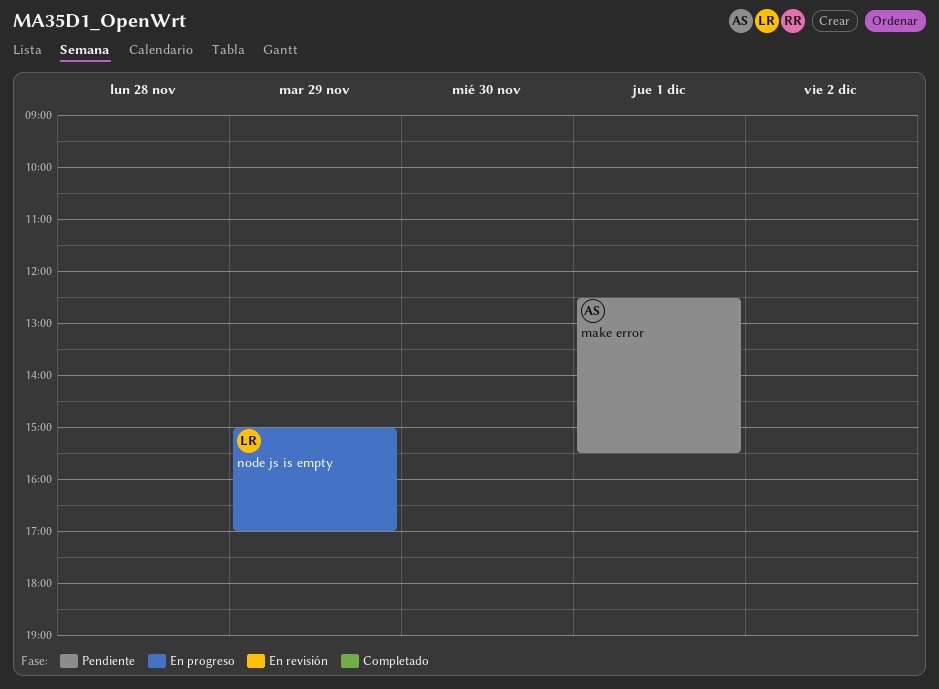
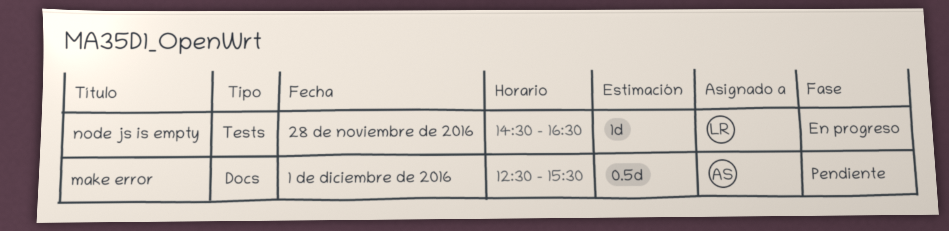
node js is empty, day: Nov 29 -> Nov 28
node js is empty, begins: 15:00 -> 14:30
node js is empty, ends: 17:00 -> 16:30

